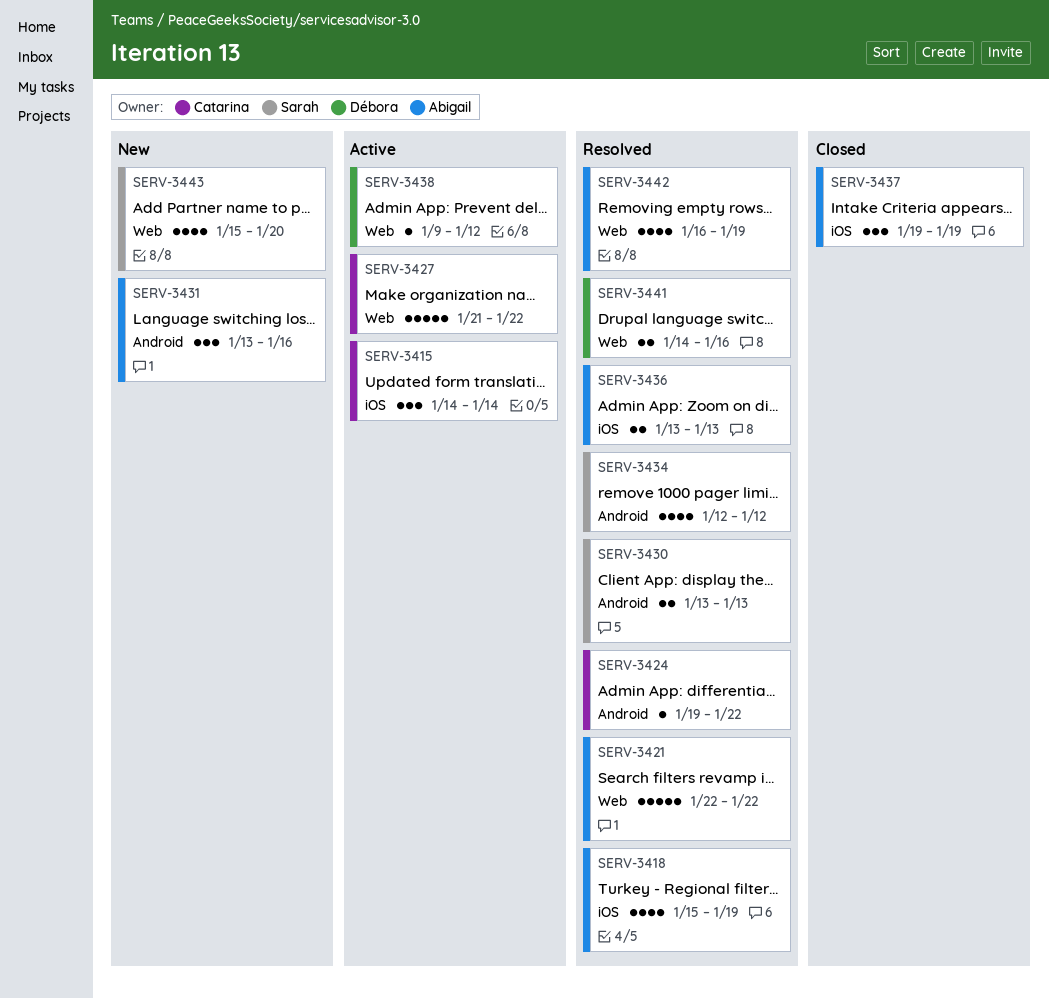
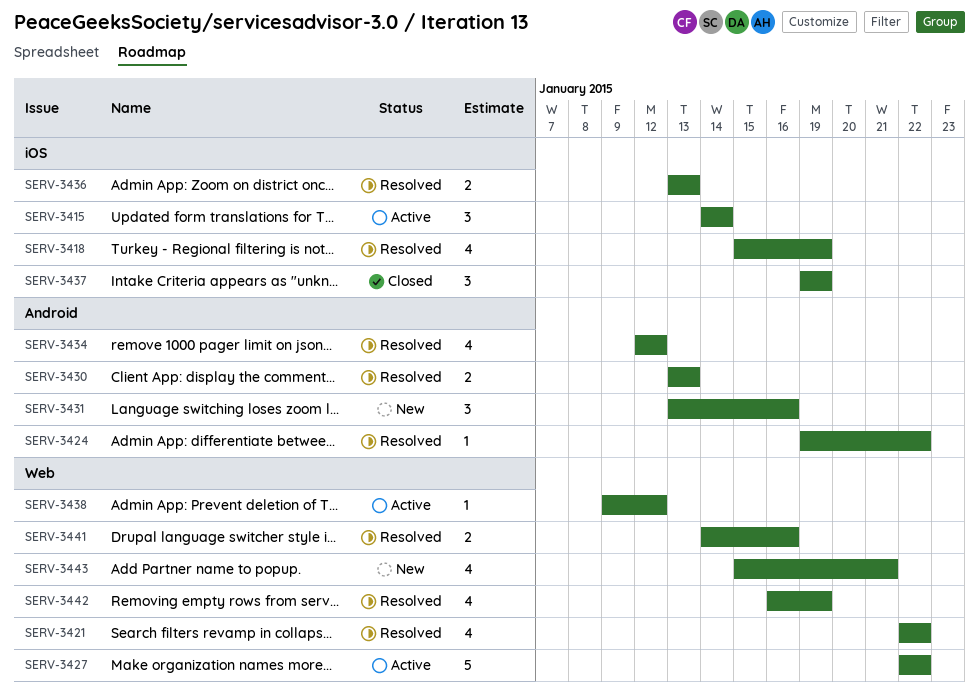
SERV-3421, estimate: 5 -> 4
SERV-3427, start: Jan 21 -> Jan 22
SERV-3443, due: Jan 20 -> Jan 21

